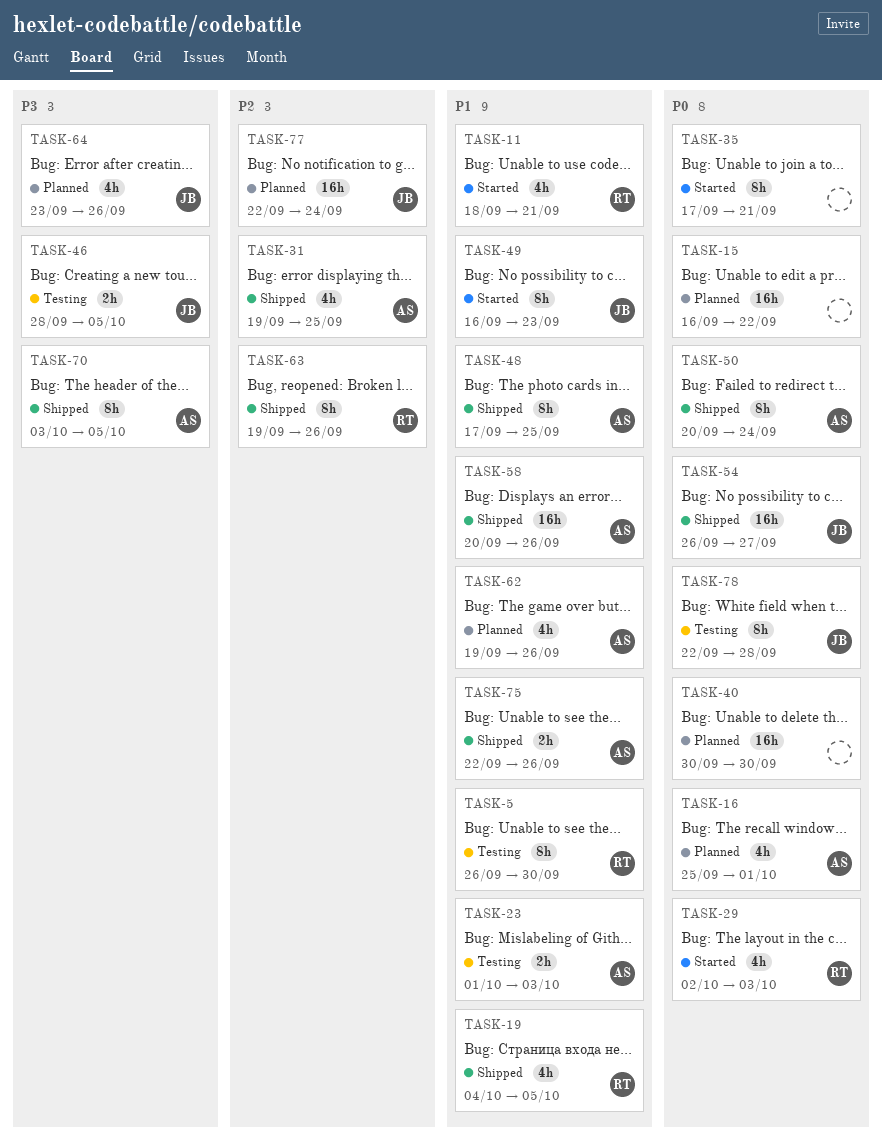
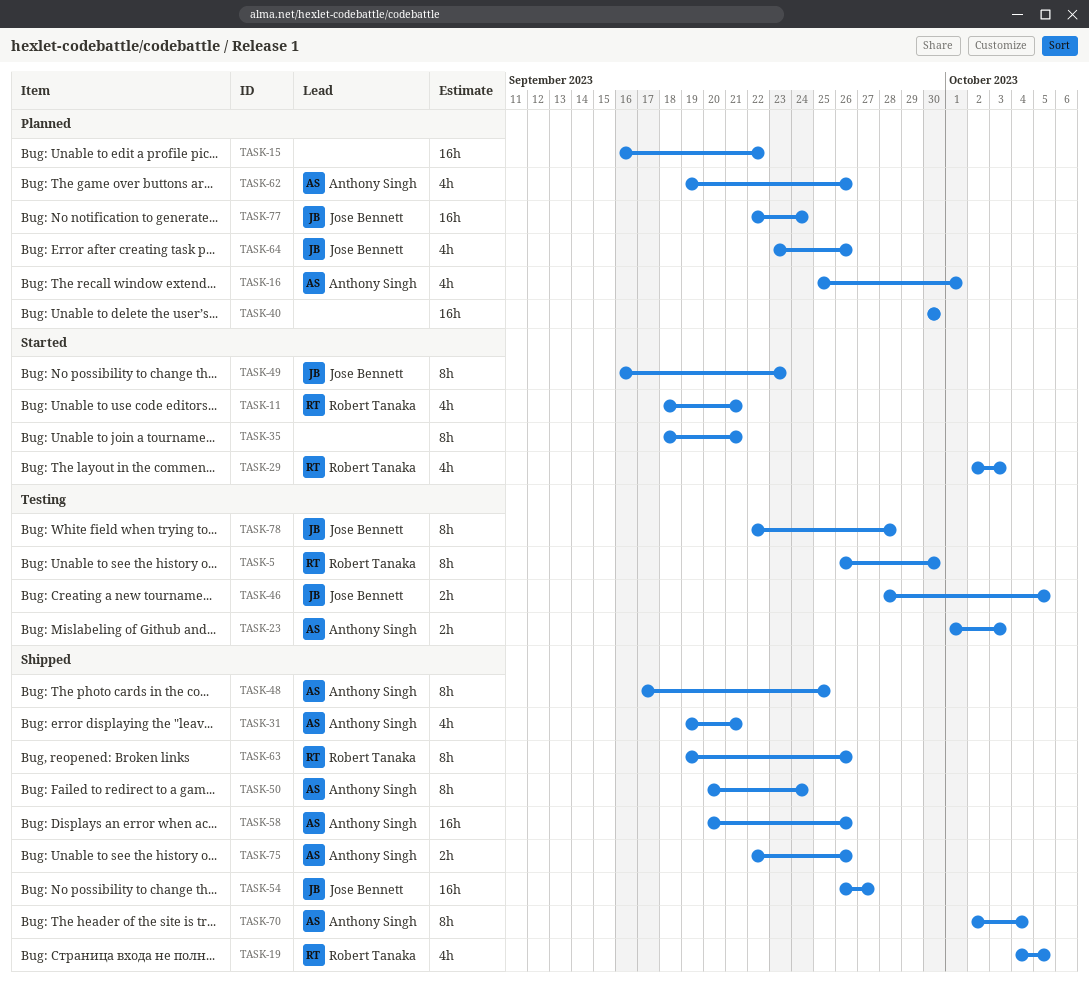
TASK-31, due: Sep 25 -> Sep 21
TASK-35, start: Sep 17 -> Sep 18
TASK-70, start: Oct 3 -> Oct 2
TASK-70, due: Oct 5 -> Oct 4

